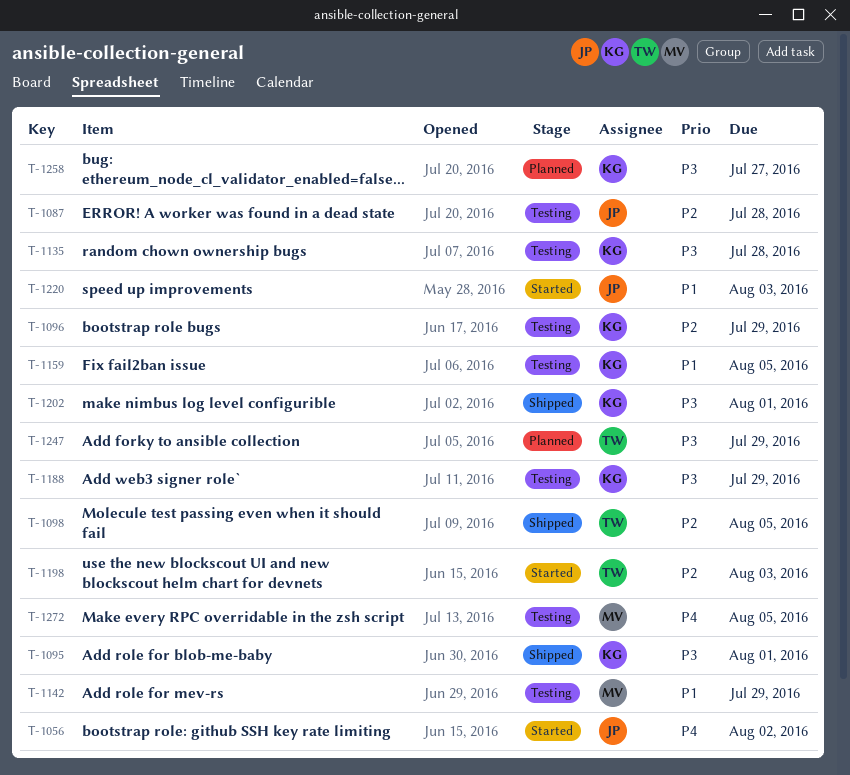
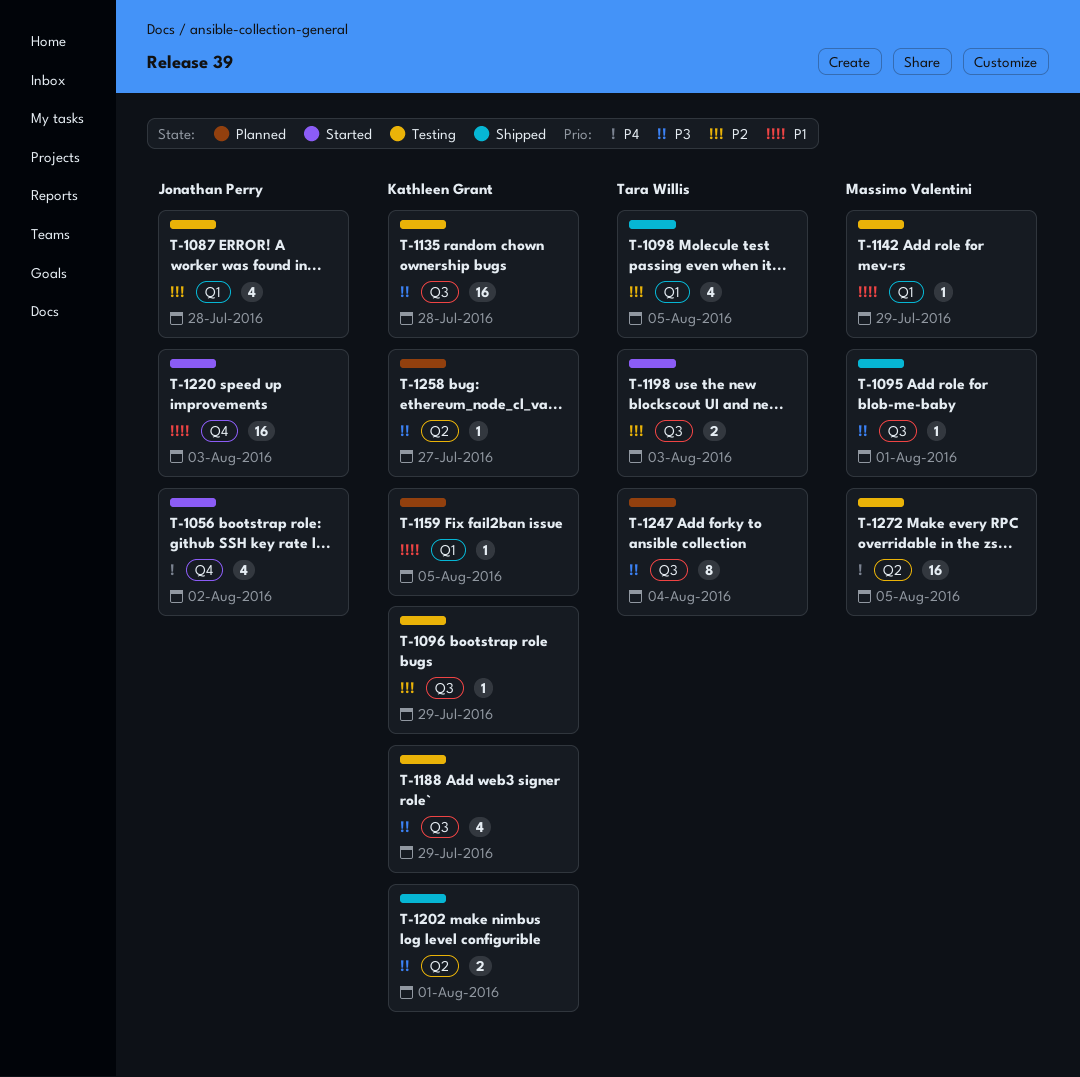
T-1095, owner: Kathleen Grant -> Massimo Valentini
T-1159, status: Testing -> Planned
T-1247, due: Jul 29 -> Aug 4

